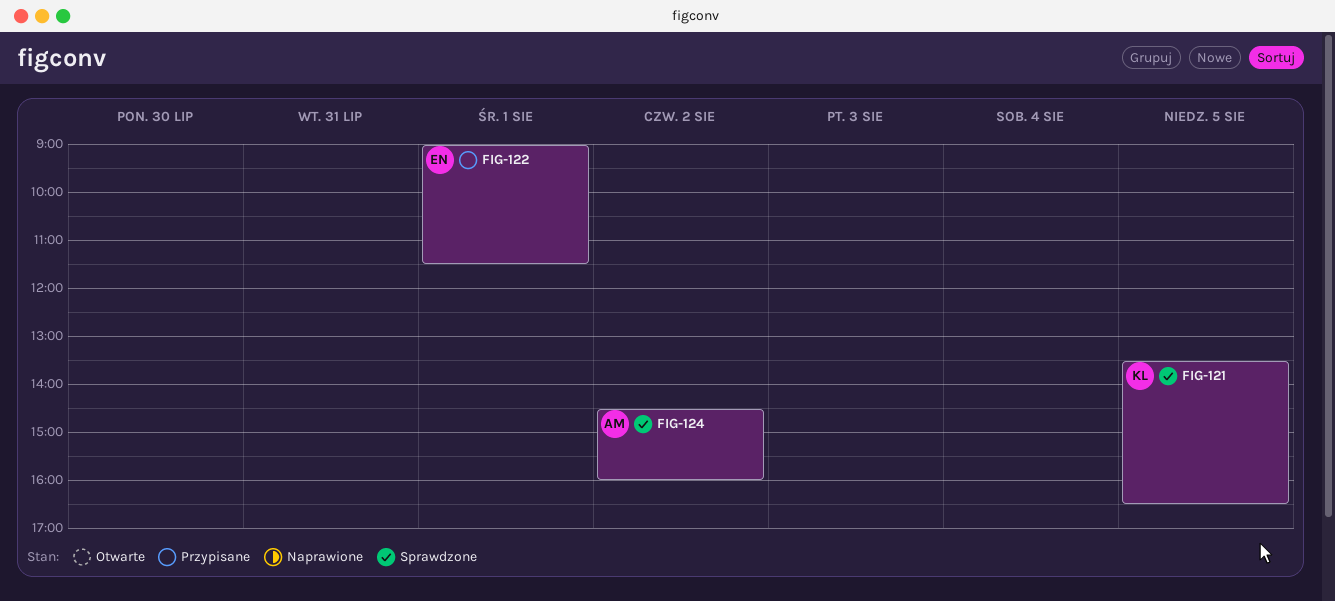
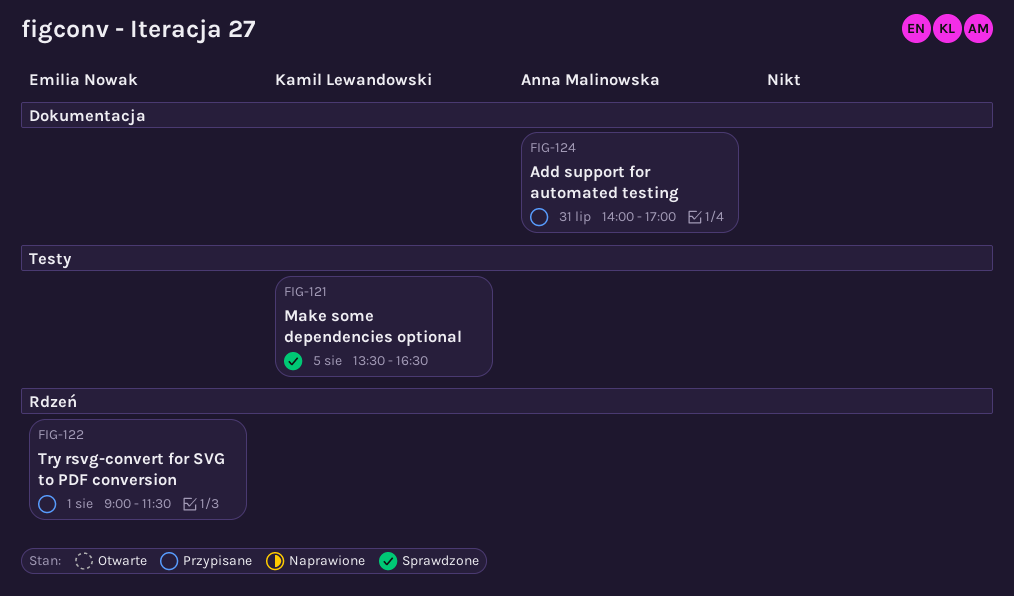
FIG-124, status: Sprawdzone -> Przypisane
FIG-124, day: Aug 2 -> Jul 31
FIG-124, begins: 14:30 -> 14:00
FIG-124, ends: 16:00 -> 17:00

